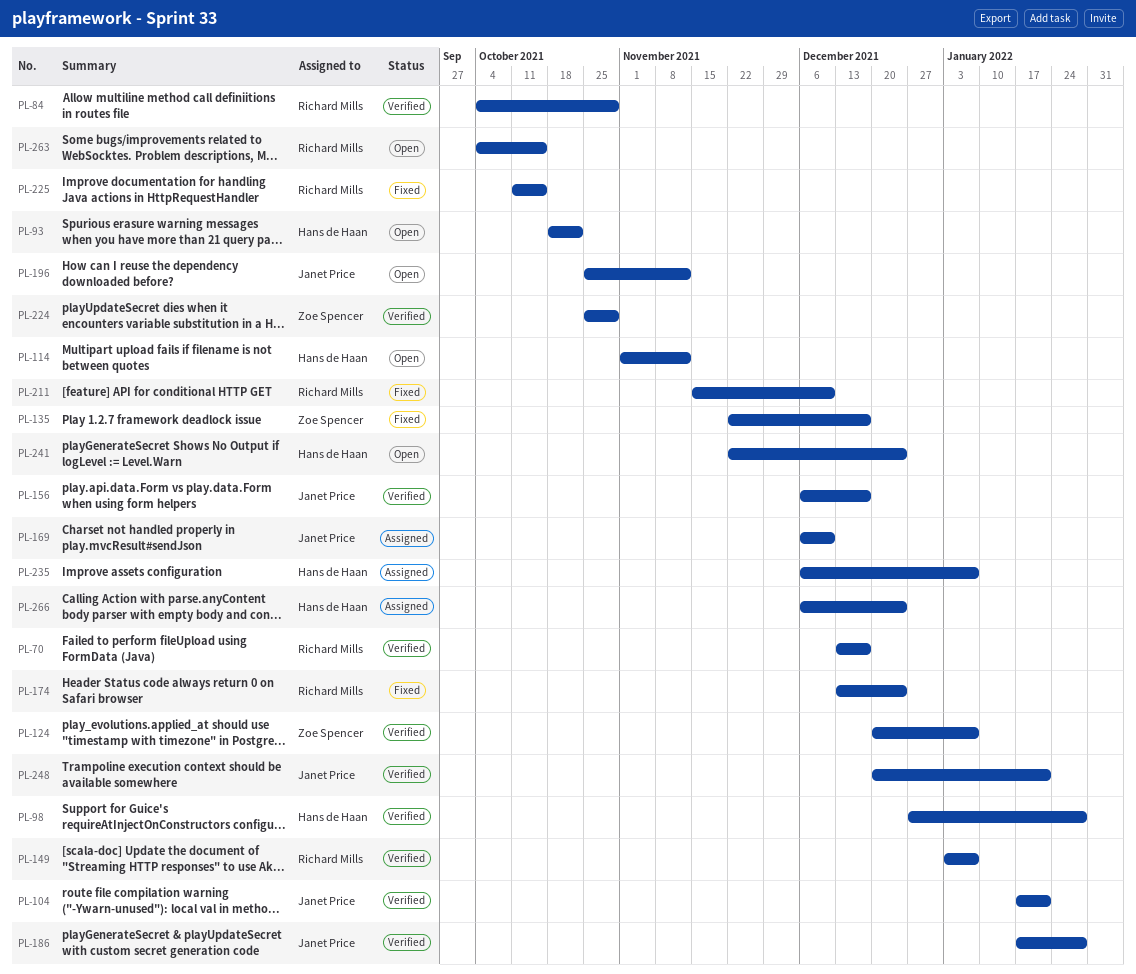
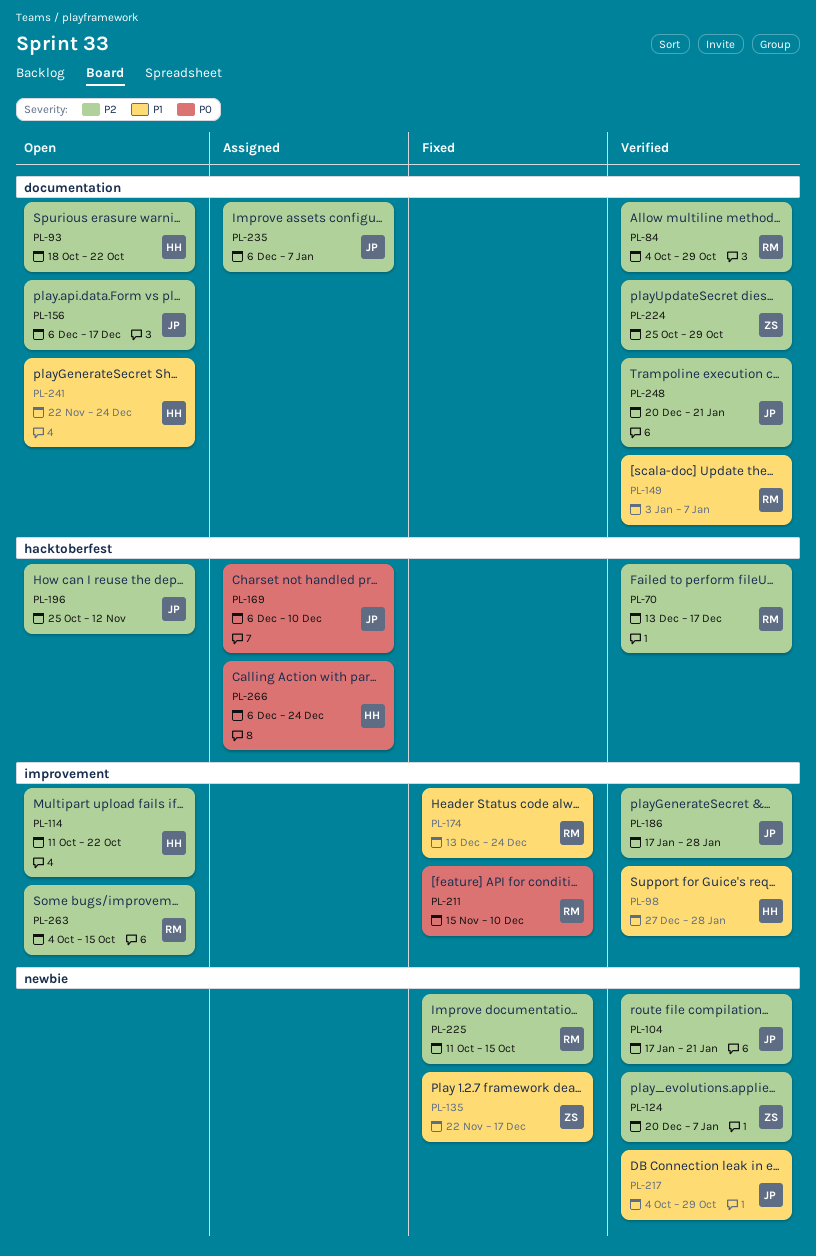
PL-114, start: Nov 1 -> Oct 11
PL-114, due: Nov 12 -> Oct 22
PL-156, status: Verified -> Open
PL-217: none -> present
PL-235, owner: Hans de Haan -> Janet Price

